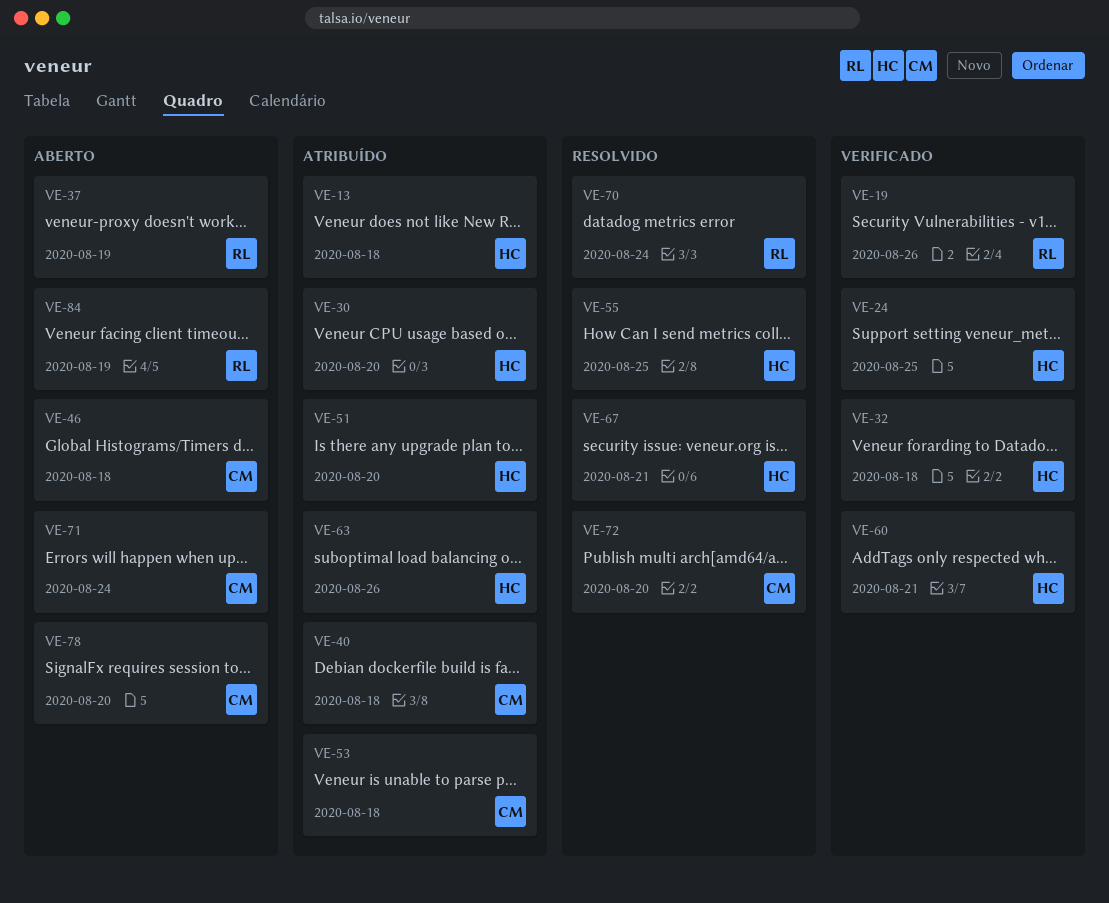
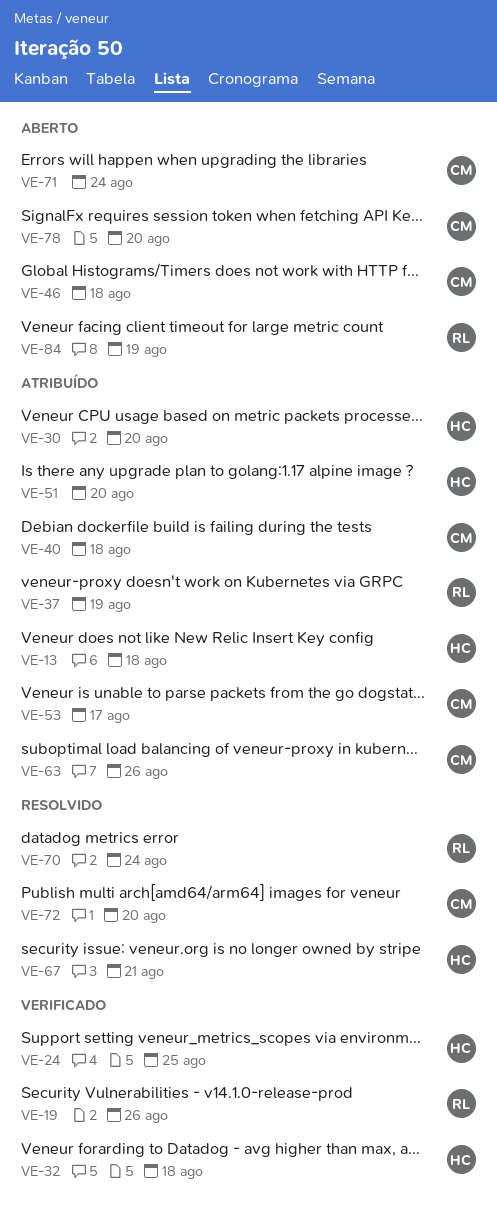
VE-37, status: Aberto -> Atribuído
VE-53, due: Aug 18 -> Aug 17
VE-55: present -> none
VE-60: present -> none
VE-63, owner: HC -> CM

